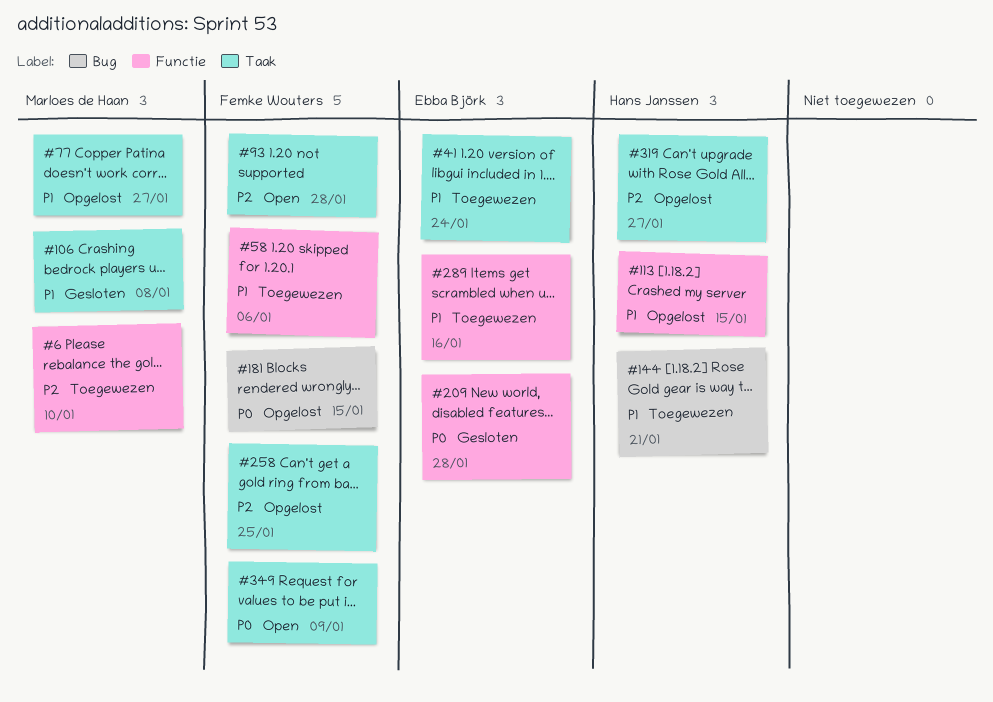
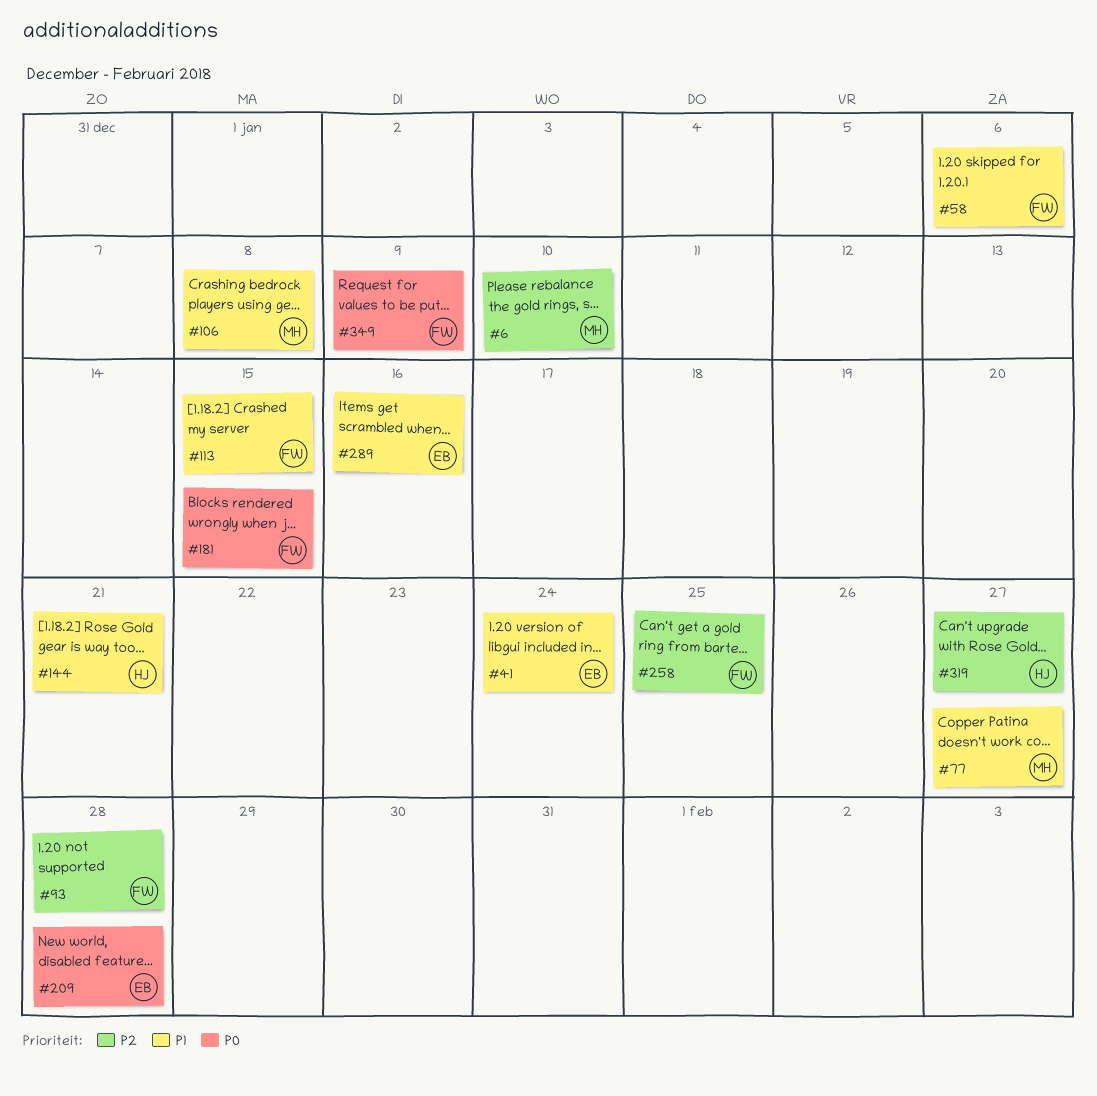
#113, owner: Hans Janssen -> Femke Wouters

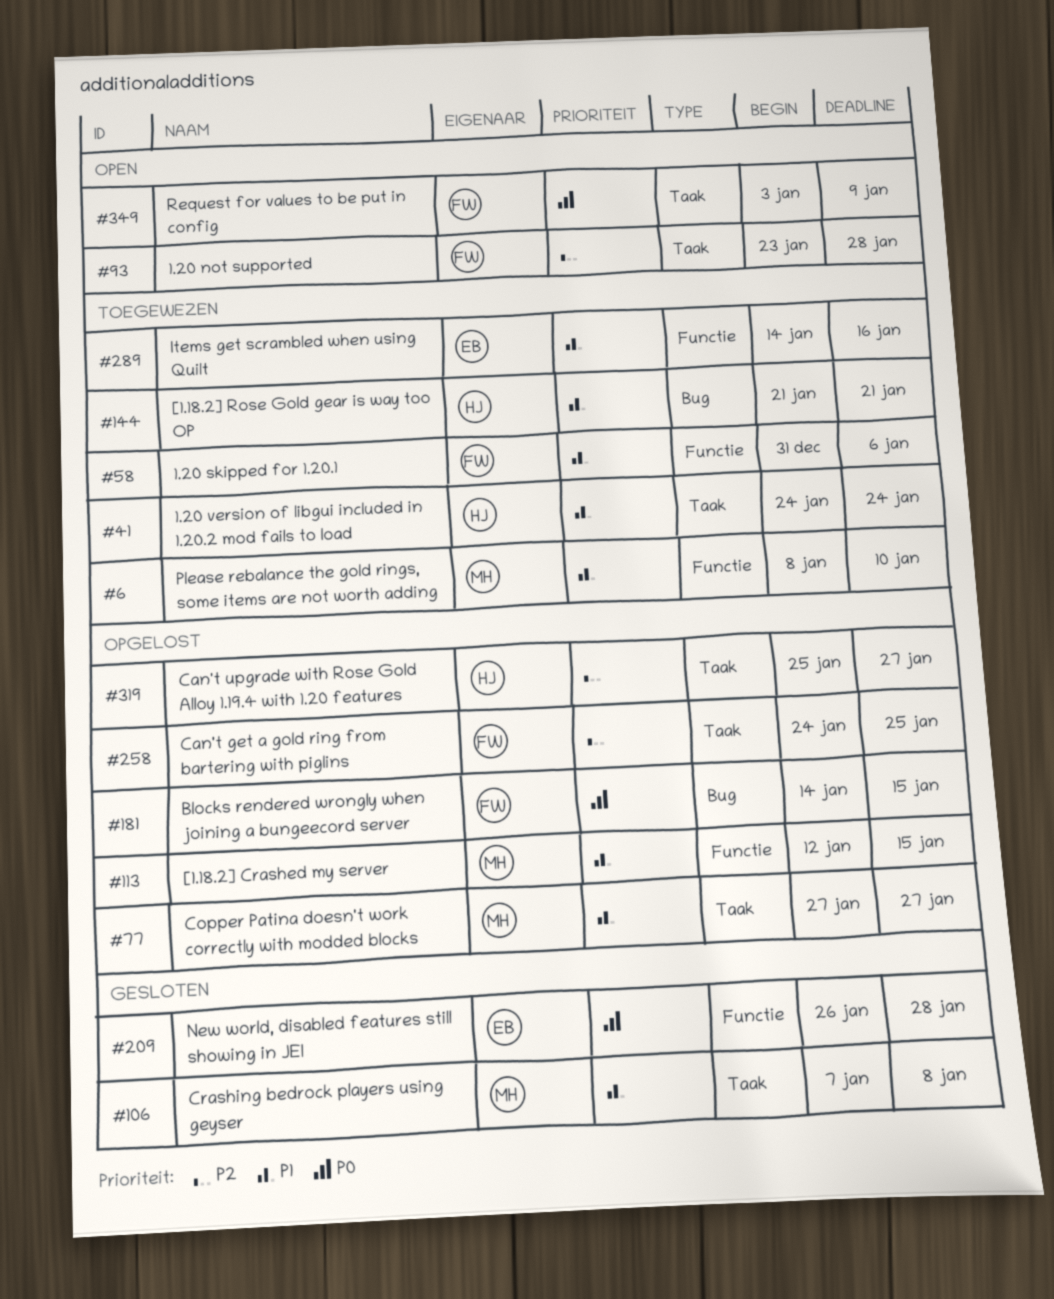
#6, priority: P2 -> P1
#41, owner: EB -> HJ
#113, owner: FW -> MH

